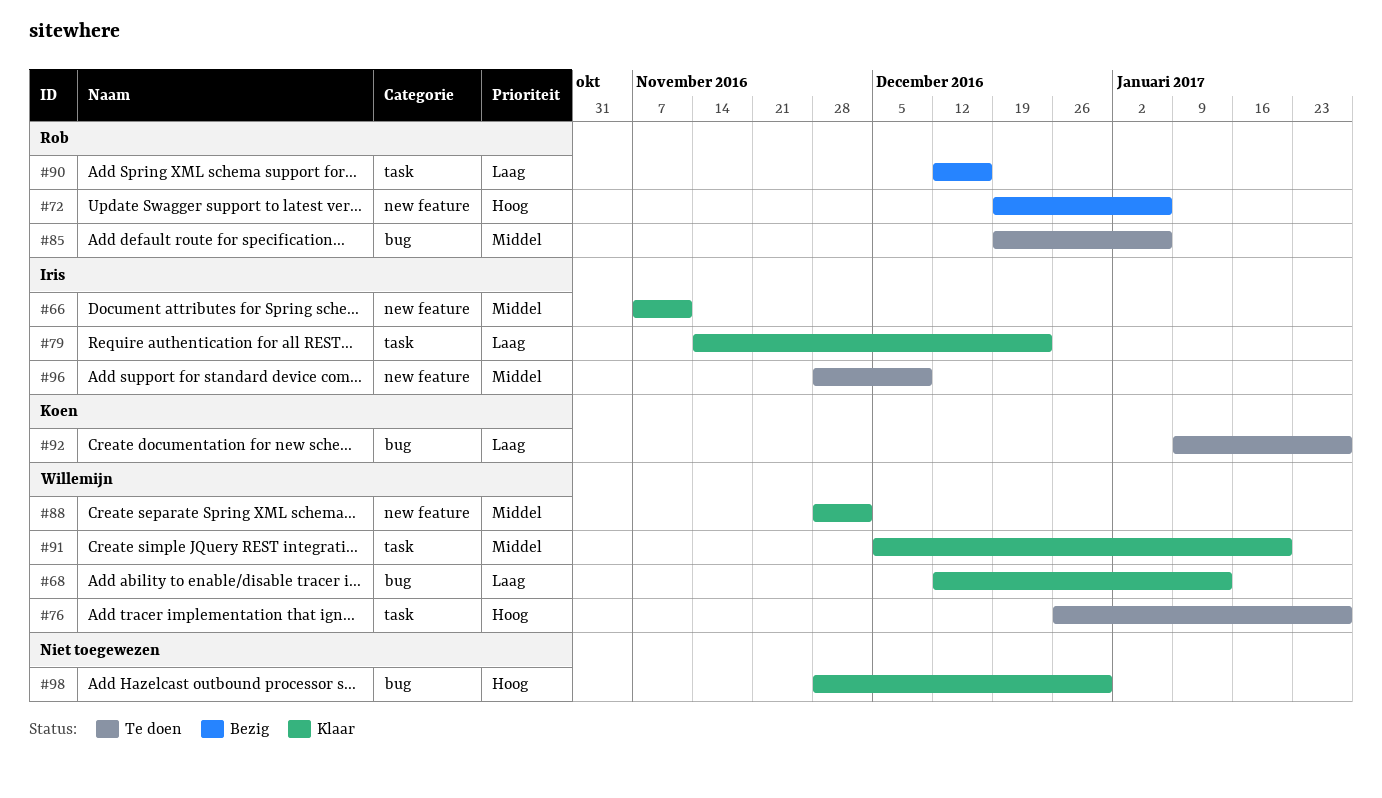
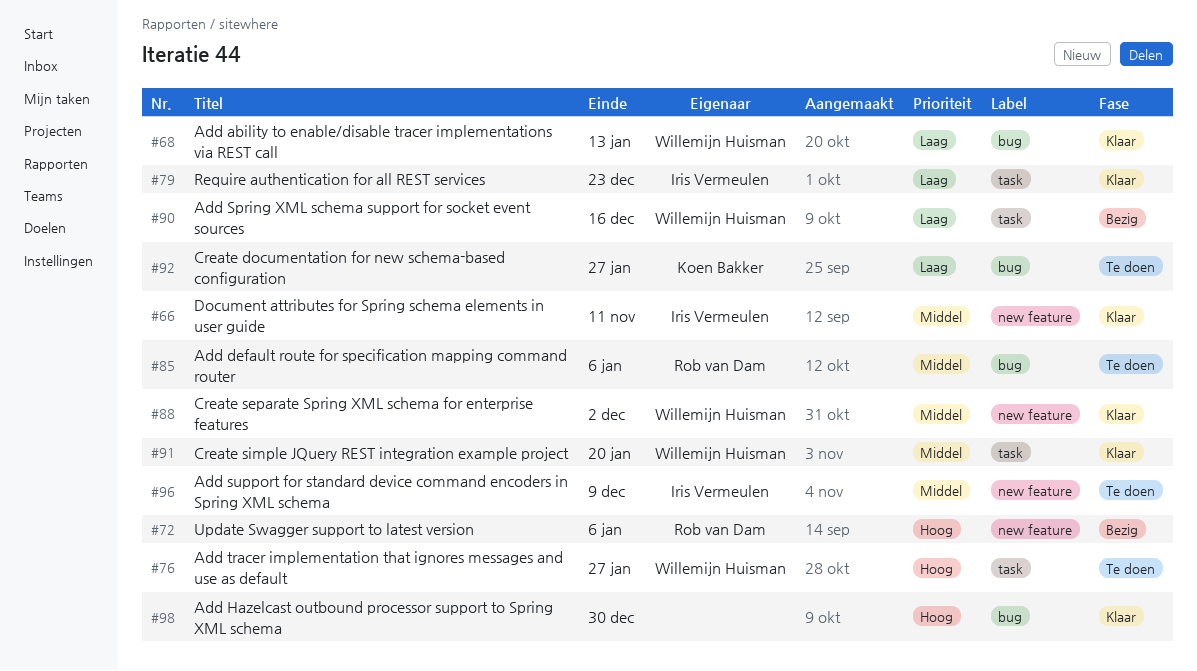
#90, owner: Rob van Dam -> Willemijn Huisman

